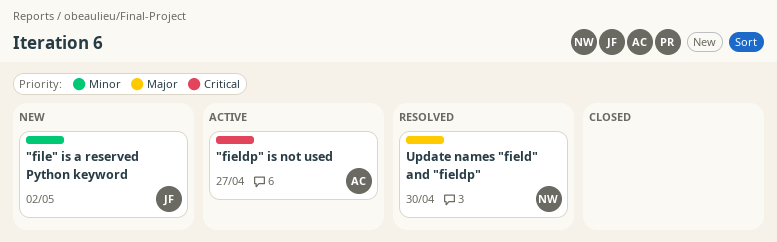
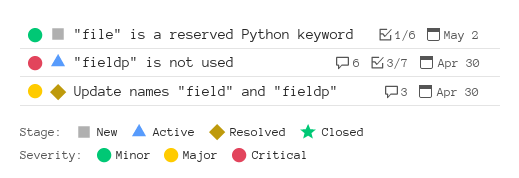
"fieldp" is not used, due: Apr 27 -> Apr 30

